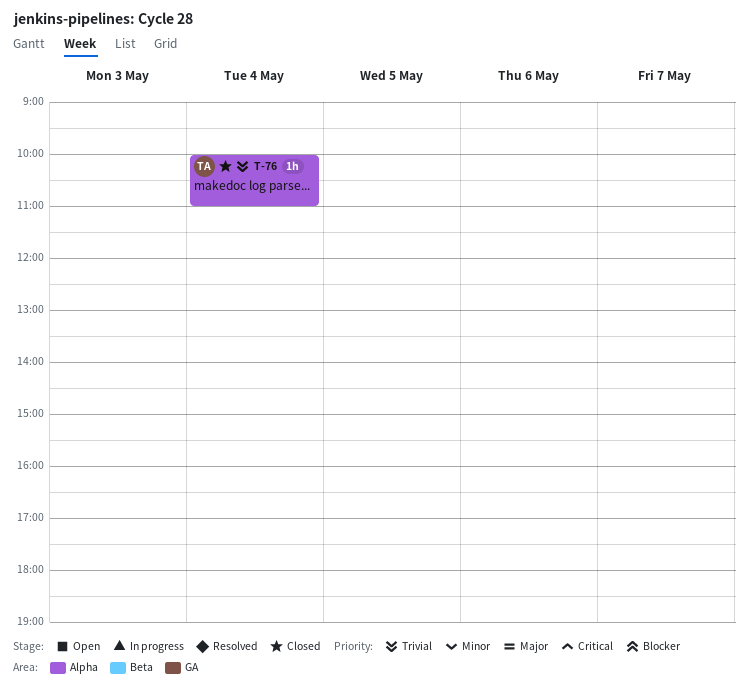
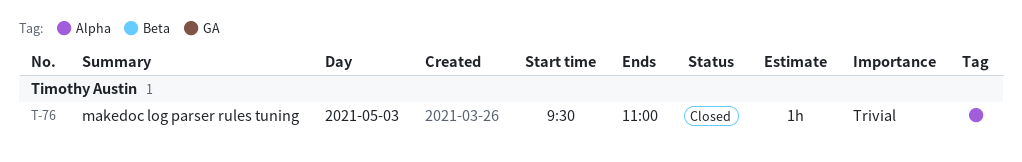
T-76, day: May 4 -> May 3
T-76, begins: 10:00 -> 09:30

